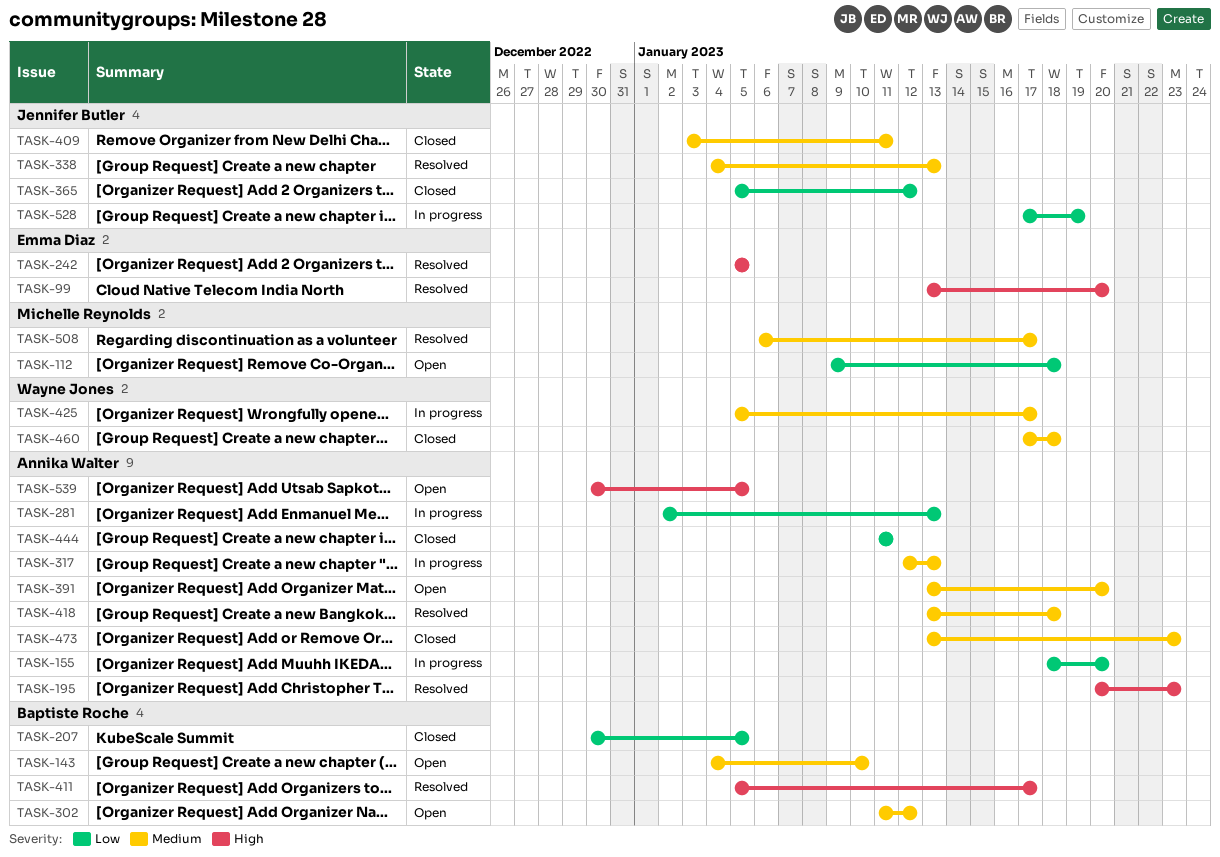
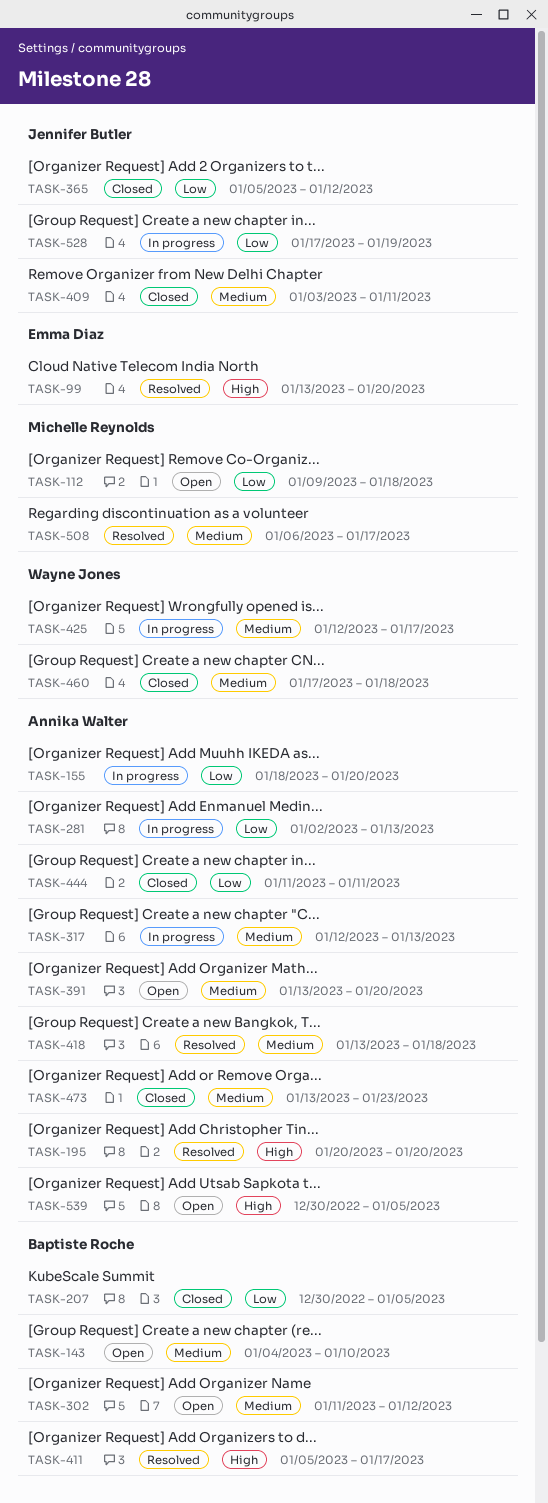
TASK-195, due: Jan 23 -> Jan 20
TASK-242: present -> none
TASK-338: present -> none
TASK-425, start: Jan 5 -> Jan 12

